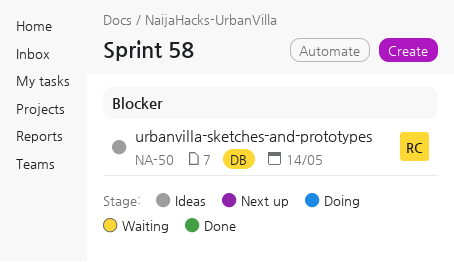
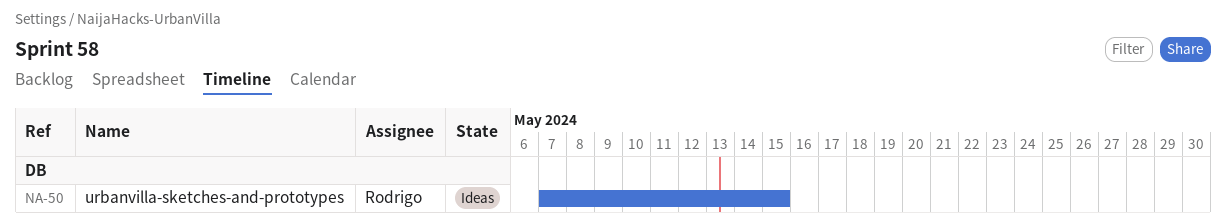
NA-50, due: May 14 -> May 15

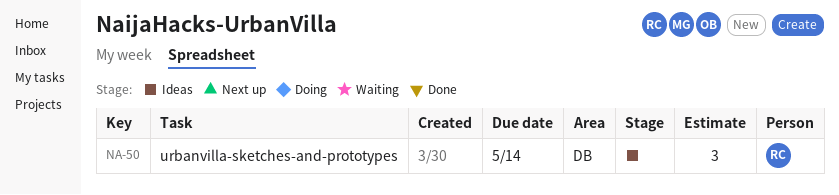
NA-50, due: May 15 -> May 14

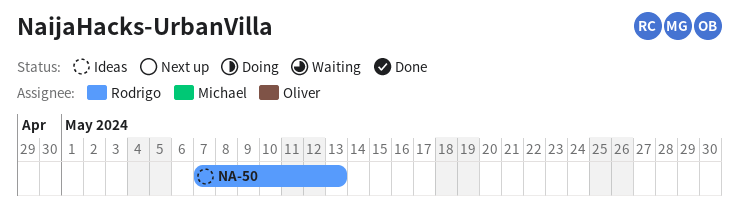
NA-50, due: May 14 -> May 13

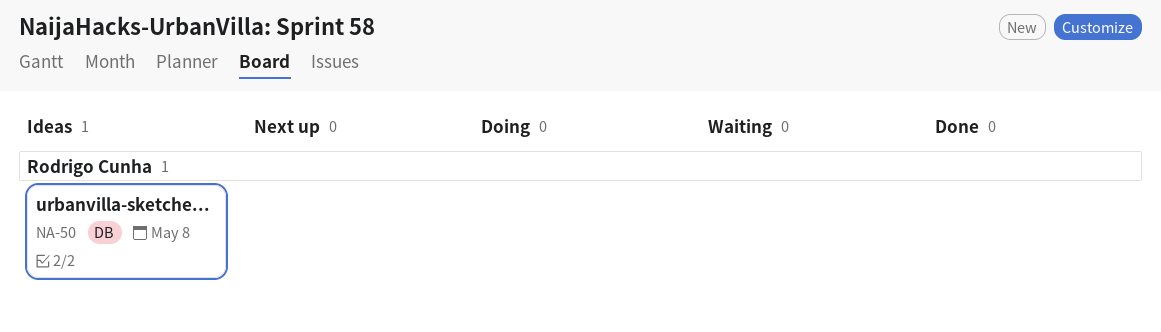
NA-50, due: May 13 -> May 8

